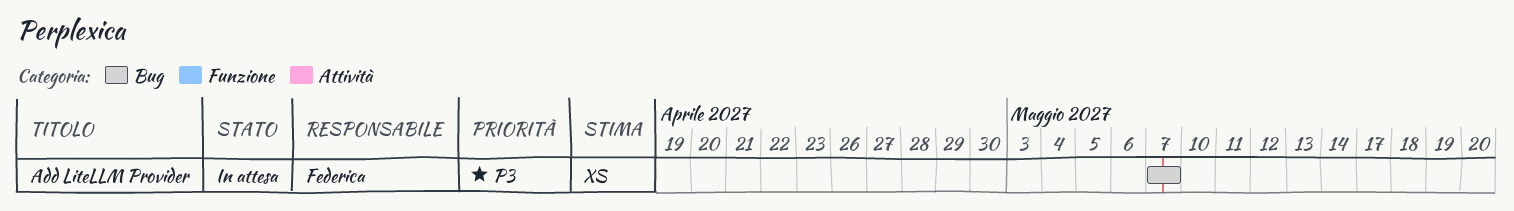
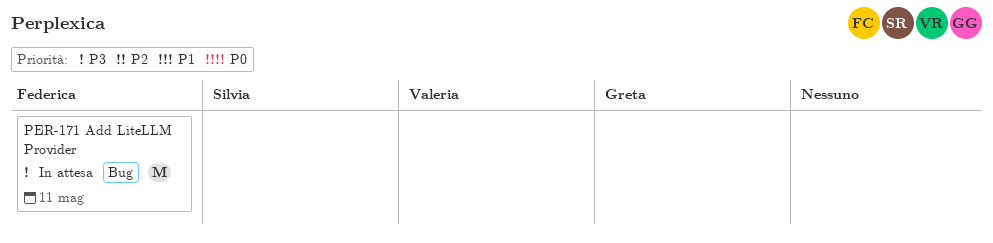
Add LiteLLM Provider, estimate: XS -> M
Add LiteLLM Provider, due: May 7 -> May 11

